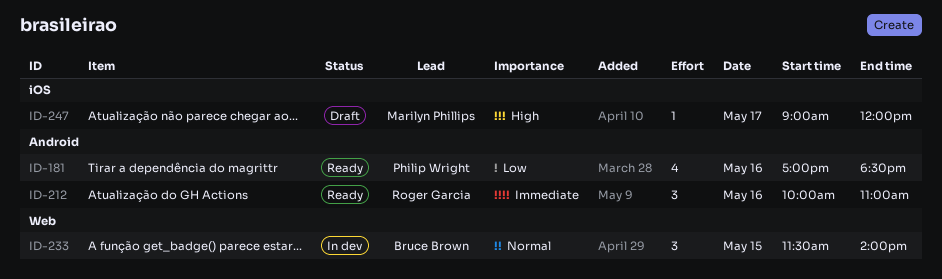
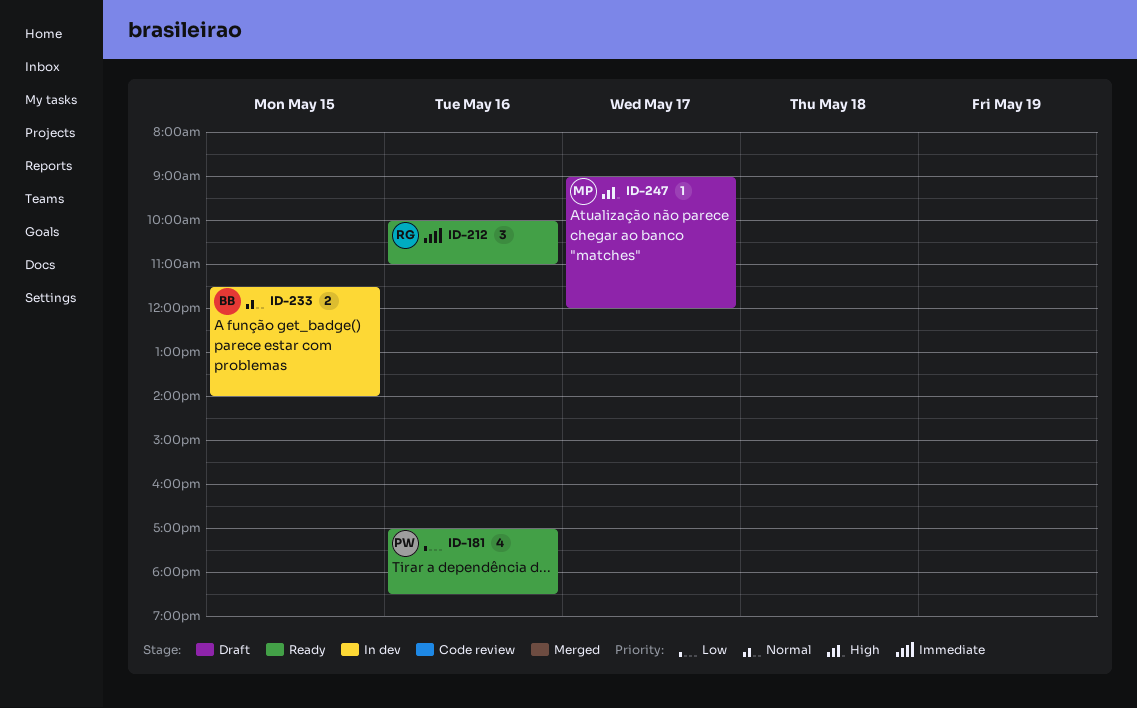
ID-233, estimate: 3 -> 2

